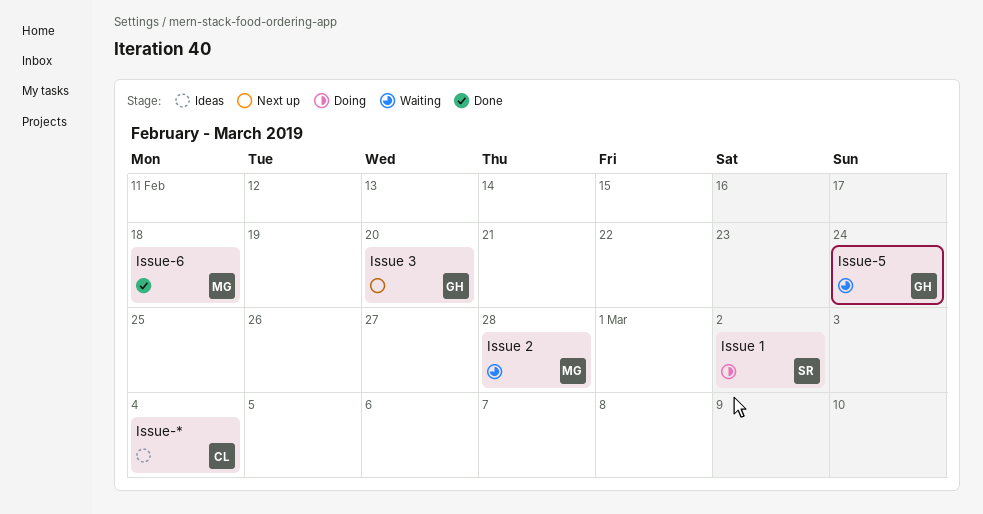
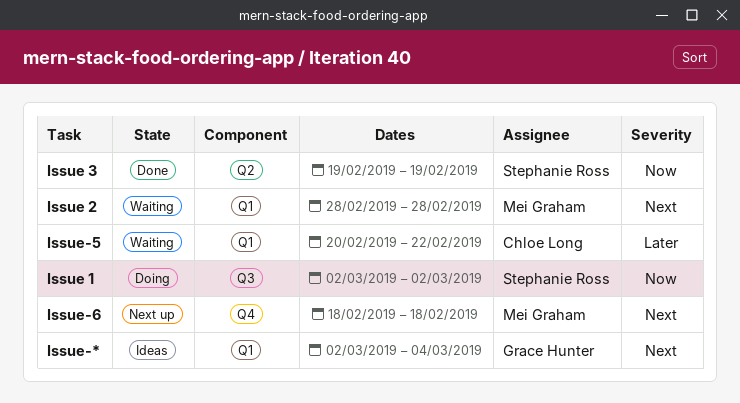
Issue 3, status: Next up -> Done
Issue 3, owner: Grace Hunter -> Stephanie Ross
Issue 3, due: Feb 20 -> Feb 19
Issue-*, owner: Chloe Long -> Grace Hunter
Issue-5, owner: Grace Hunter -> Chloe Long
Issue-5, due: Feb 24 -> Feb 22
Issue-6, status: Done -> Next up

